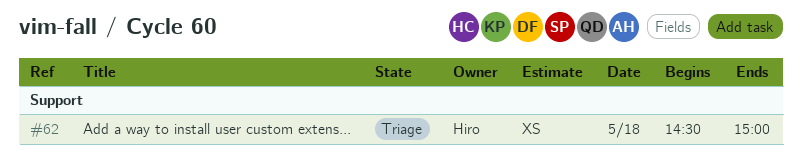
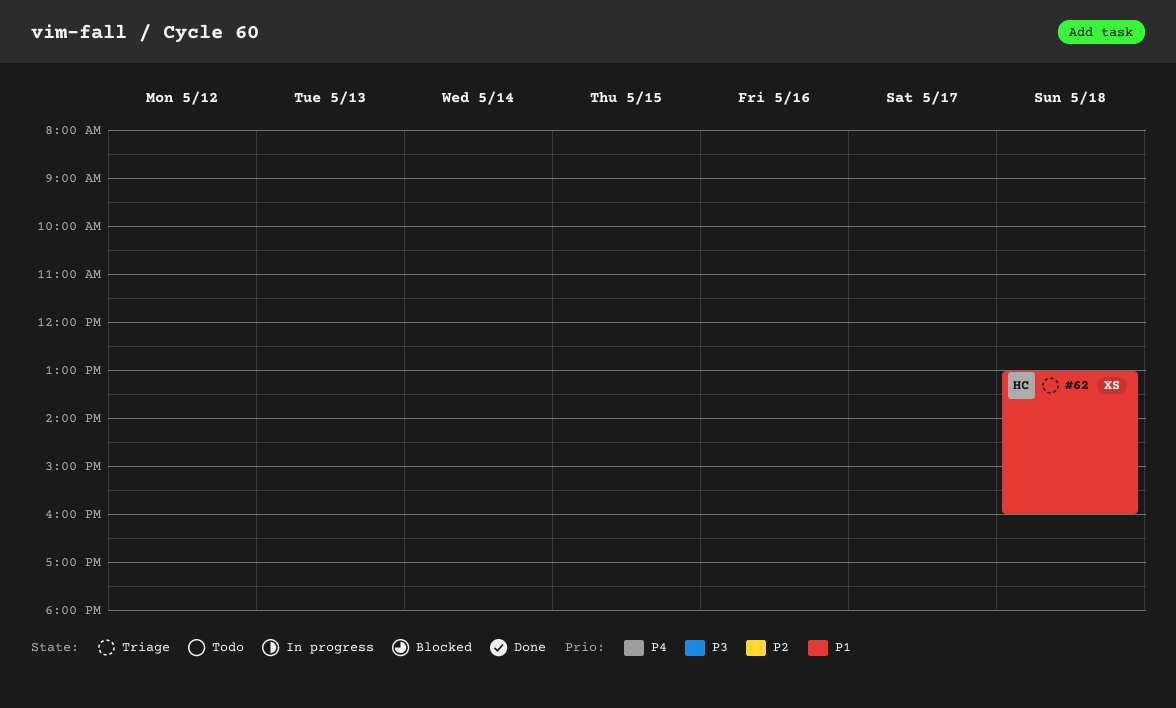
#62, begins: 14:30 -> 13:00
#62, ends: 15:00 -> 16:00

